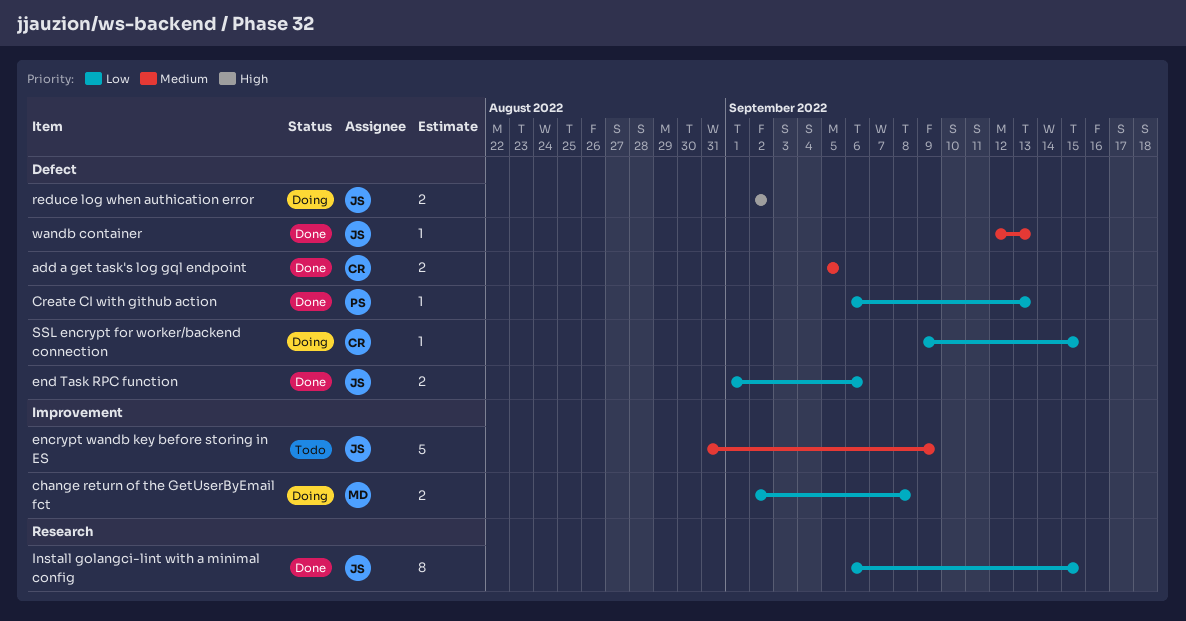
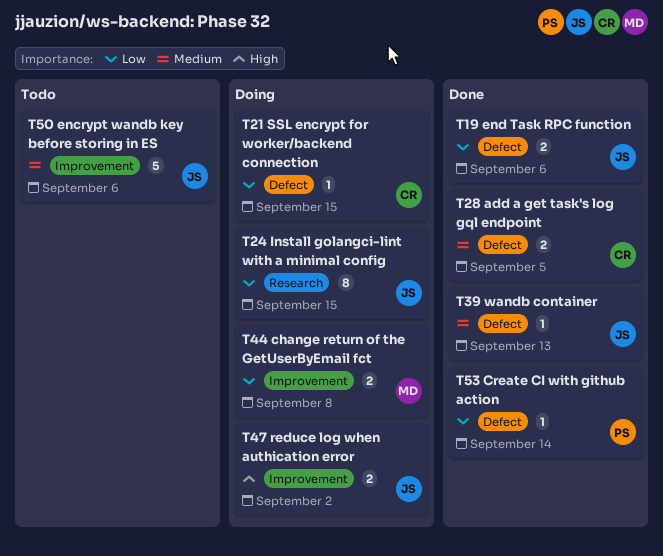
Create CI with github action, due: Sep 13 -> Sep 14
encrypt wandb key before storing in ES, due: Sep 9 -> Sep 6
Install golangci-lint with a minimal config, status: Done -> Doing
reduce log when authication error, label: Defect -> Improvement

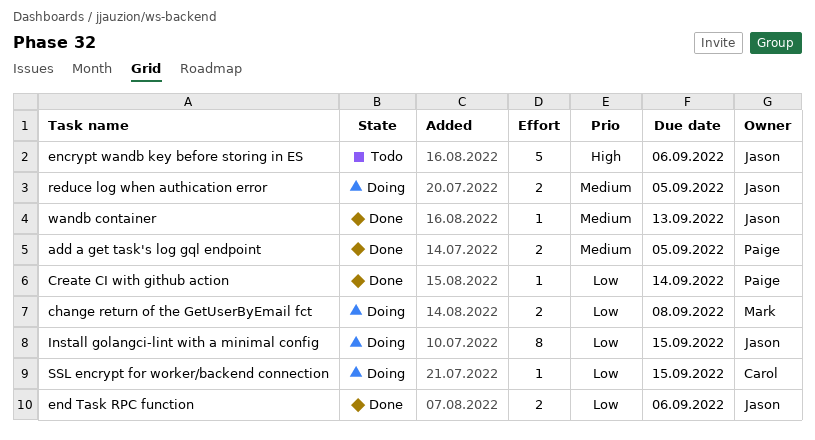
add a get task's log gql endpoint, owner: Carol -> Paige
encrypt wandb key before storing in ES, priority: Medium -> High
reduce log when authication error, priority: High -> Medium
reduce log when authication error, due: Sep 2 -> Sep 5

